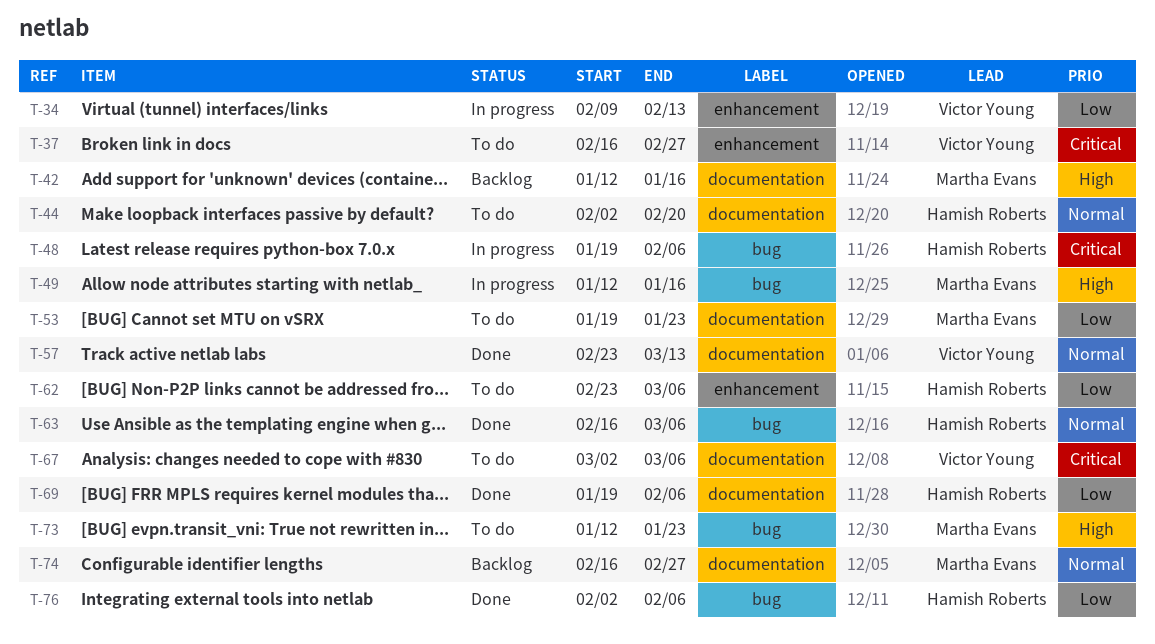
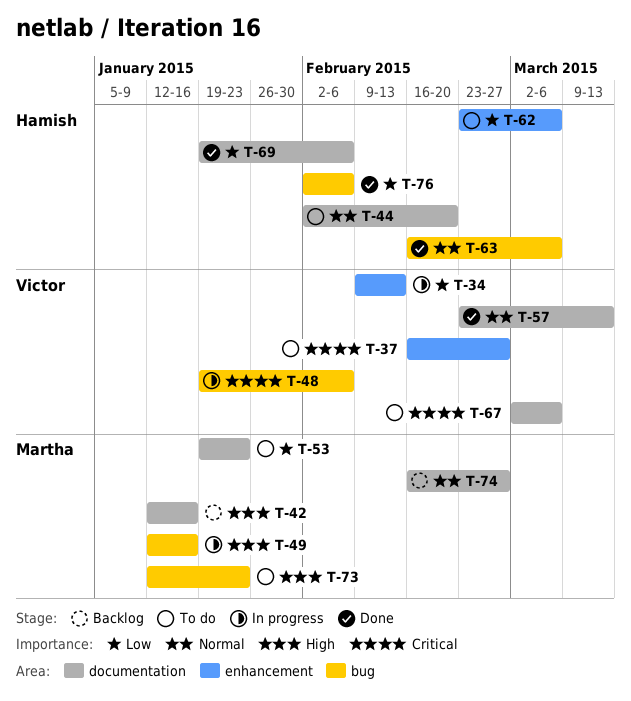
T-48, owner: Hamish Roberts -> Victor Young

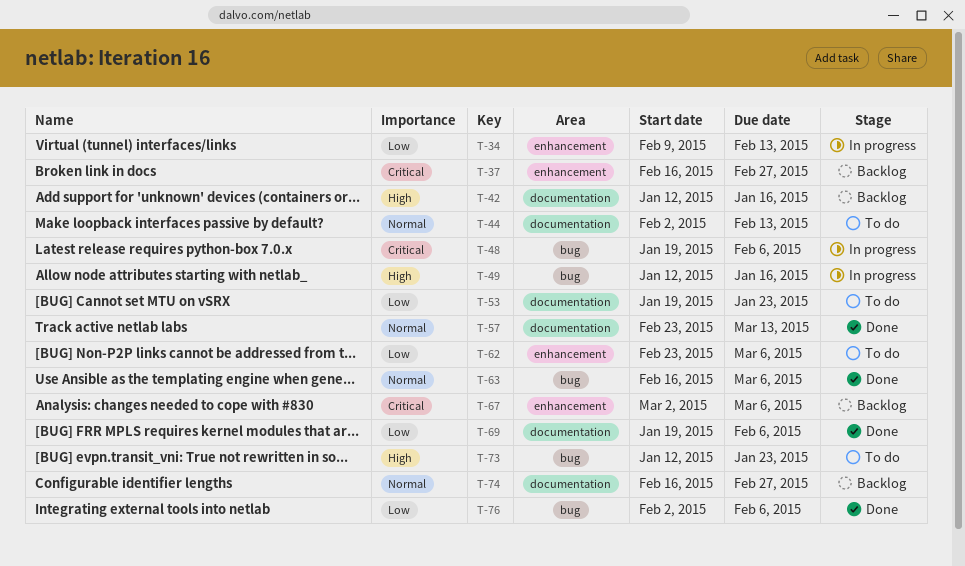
T-37, status: To do -> Backlog
T-44, due: Feb 20 -> Feb 13
T-67, status: To do -> Backlog
T-67, label: documentation -> enhancement

